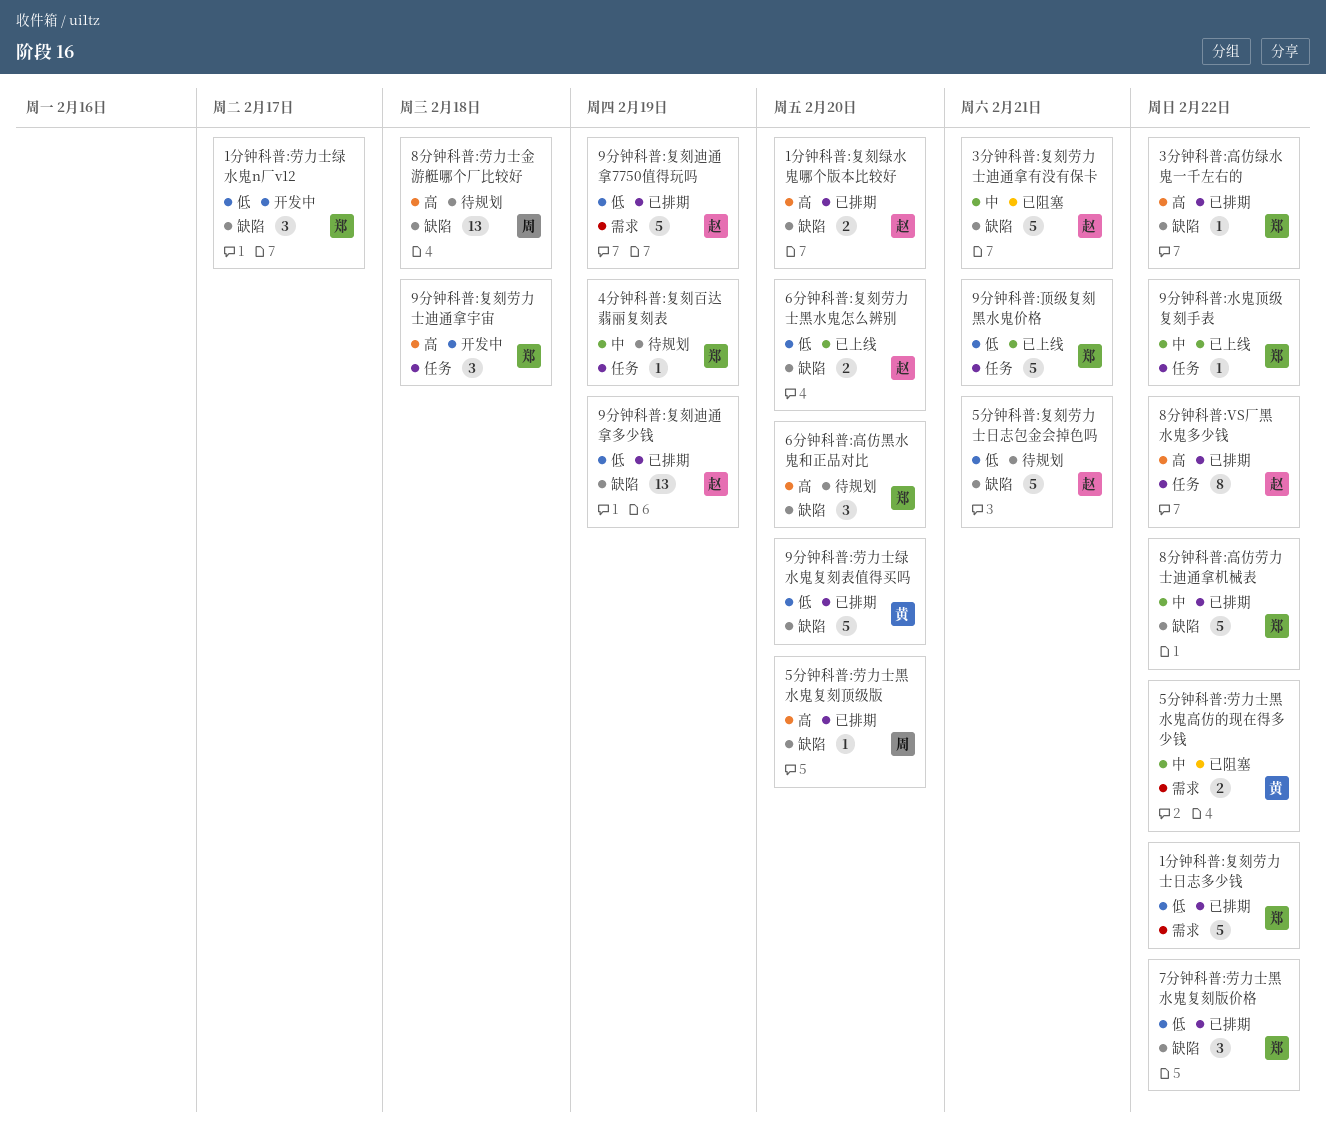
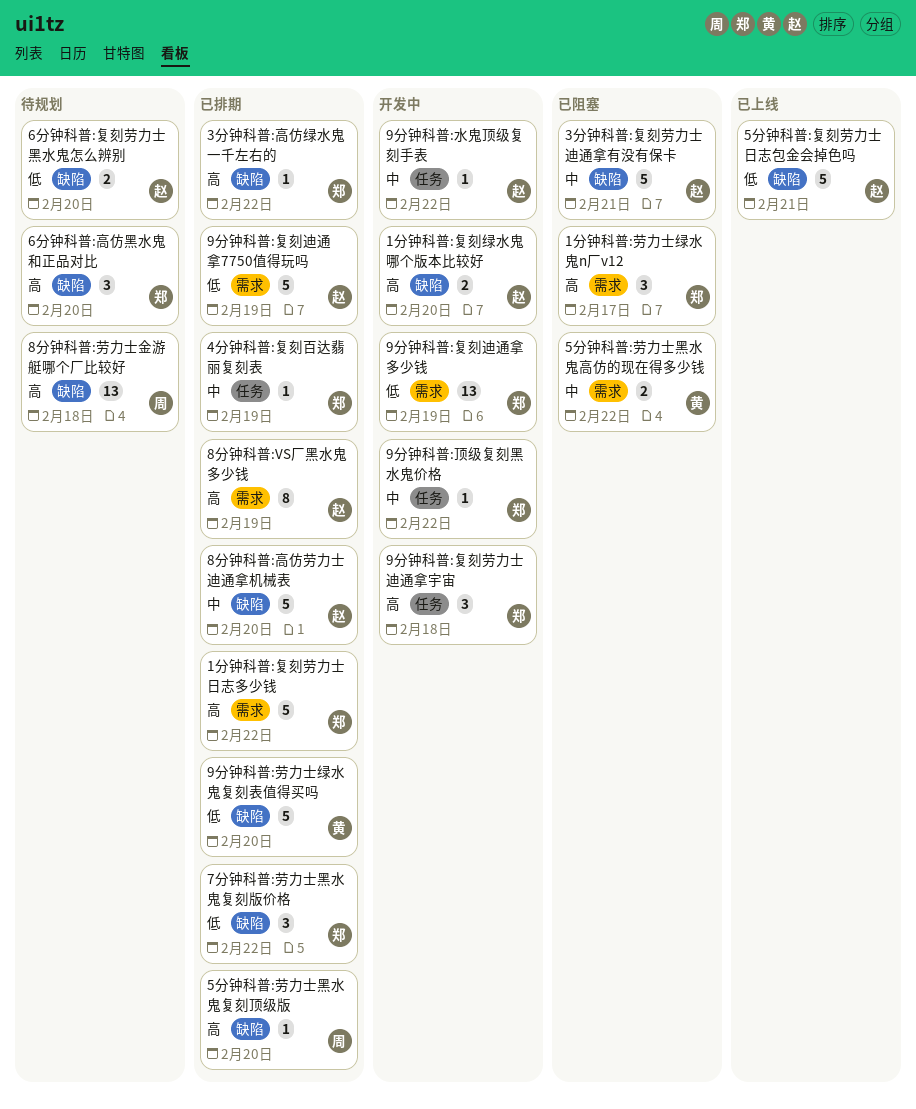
1分钟科普:劳力士绿水鬼n厂v12, status: 开发中 -> 已阻塞
1分钟科普:劳力士绿水鬼n厂v12, priority: 低 -> 高
1分钟科普:劳力士绿水鬼n厂v12, label: 缺陷 -> 需求
1分钟科普:复刻劳力士日志多少钱, priority: 低 -> 高
1分钟科普:复刻绿水鬼哪个版本比较好, status: 已排期 -> 开发中
4分钟科普:复刻百达翡丽复刻表, status: 待规划 -> 已排期
5分钟科普:复刻劳力士日志包金会掉色吗, status: 待规划 -> 已上线
6分钟科普:复刻劳力士黑水鬼怎么辨别, status: 已上线 -> 待规划
8分钟科普:VS厂黑水鬼多少钱, label: 任务 -> 需求
8分钟科普:VS厂黑水鬼多少钱, due: Feb 22 -> Feb 19
8分钟科普:高仿劳力士迪通拿机械表, owner: 郑 -> 赵
8分钟科普:高仿劳力士迪通拿机械表, due: Feb 22 -> Feb 20
9分钟科普:复刻迪通拿多少钱, status: 已排期 -> 开发中
9分钟科普:复刻迪通拿多少钱, owner: 赵 -> 郑
9分钟科普:复刻迪通拿多少钱, label: 缺陷 -> 需求
9分钟科普:水鬼顶级复刻手表, status: 已上线 -> 开发中
9分钟科普:水鬼顶级复刻手表, owner: 郑 -> 赵
9分钟科普:顶级复刻黑水鬼价格, status: 已上线 -> 开发中
9分钟科普:顶级复刻黑水鬼价格, priority: 低 -> 中
9分钟科普:顶级复刻黑水鬼价格, estimate: 5 -> 1
9分钟科普:顶级复刻黑水鬼价格, due: Feb 21 -> Feb 22

